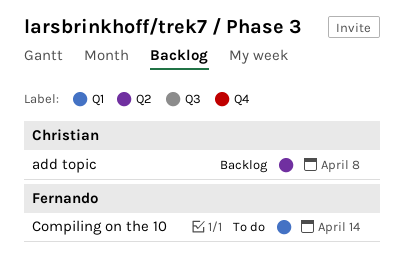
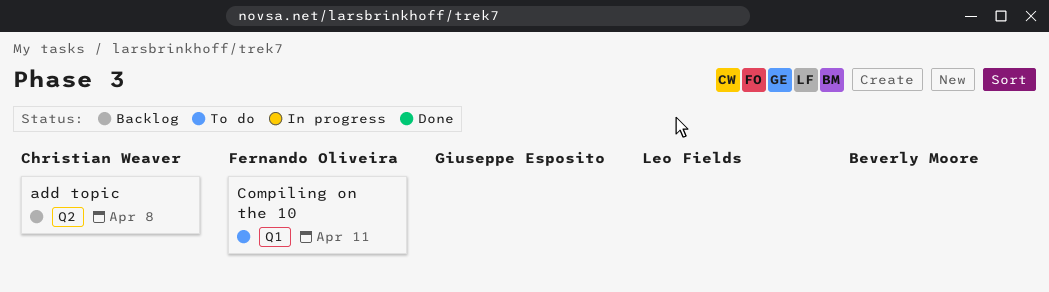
Compiling on the 10, due: Apr 14 -> Apr 11

